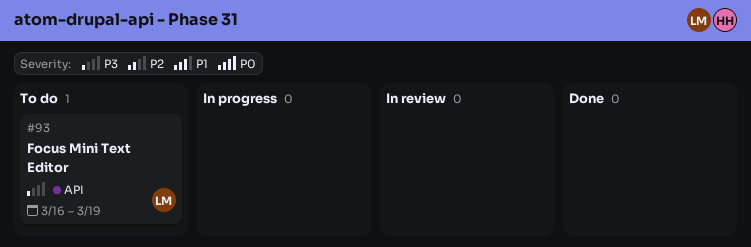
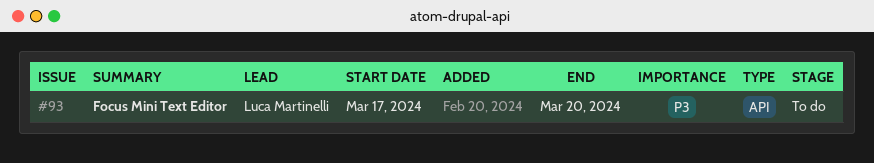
#93, start: Mar 16 -> Mar 17
#93, due: Mar 19 -> Mar 20

